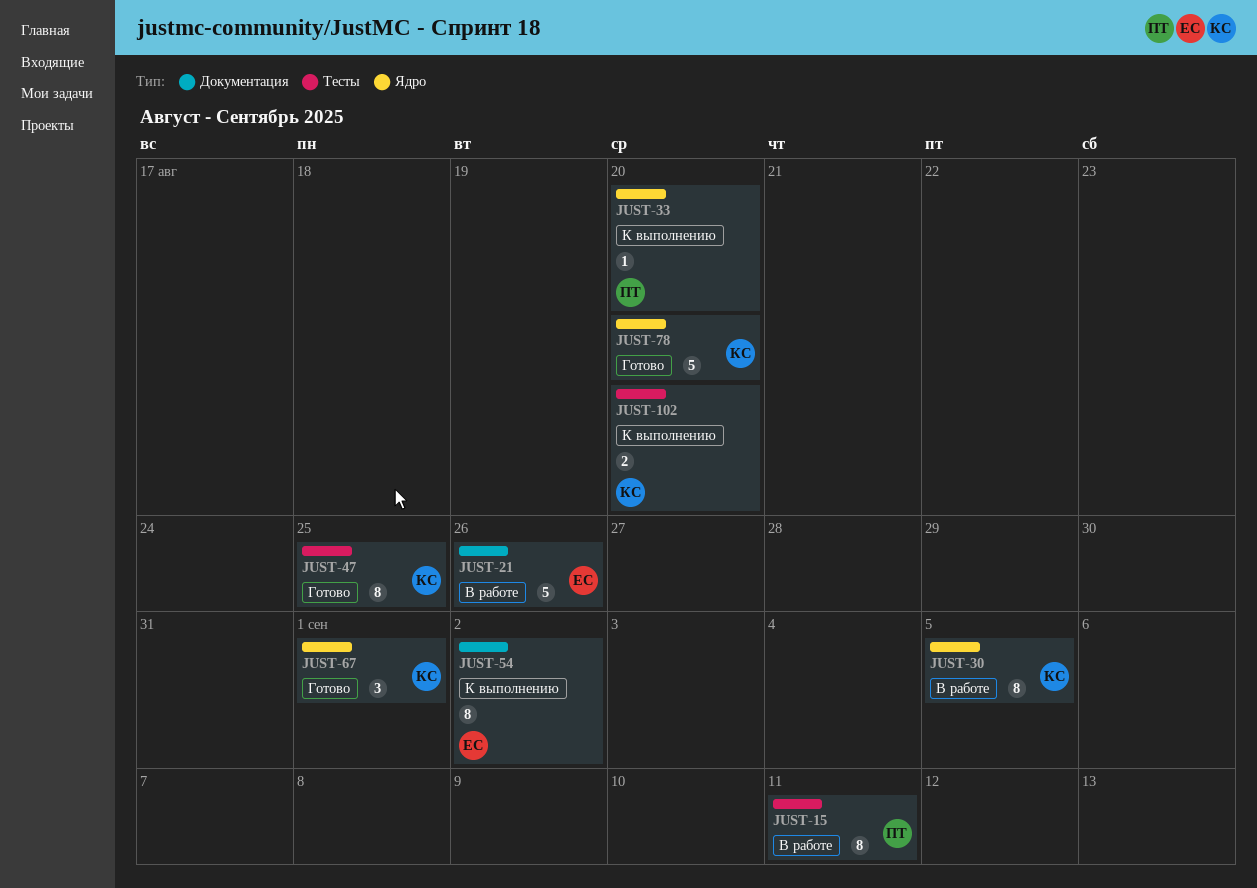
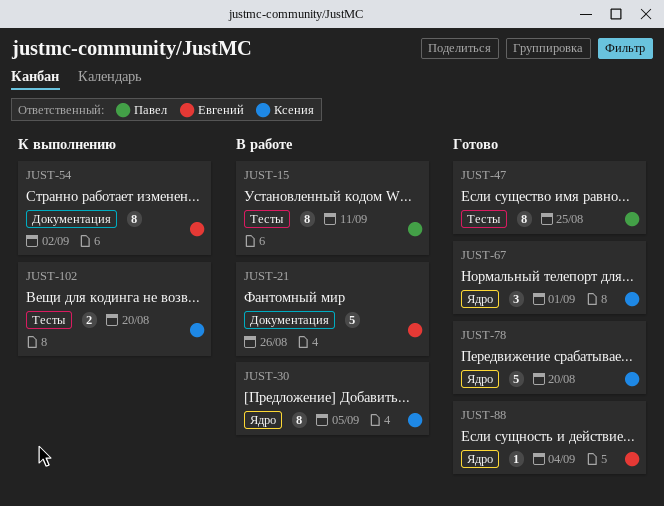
JUST-33: present -> none
JUST-47, owner: Ксения -> Павел
JUST-88: none -> present

